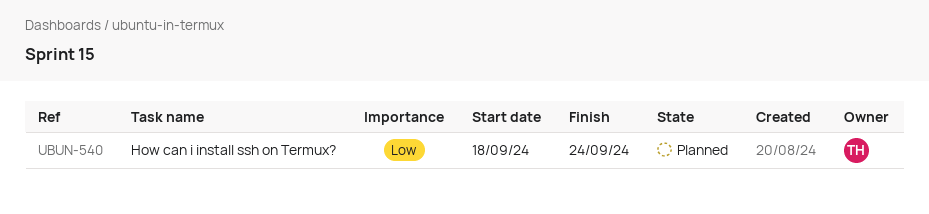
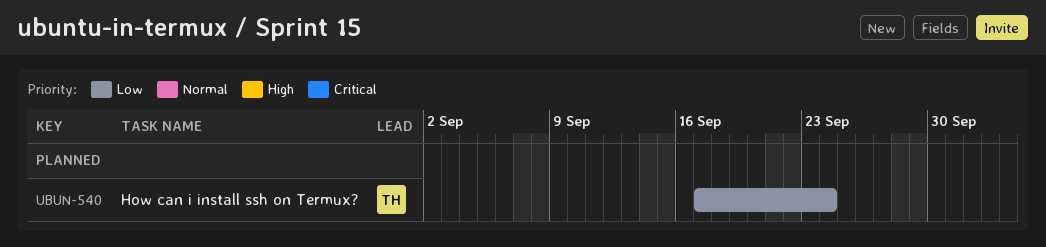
UBUN-540, start: Sep 18 -> Sep 17

